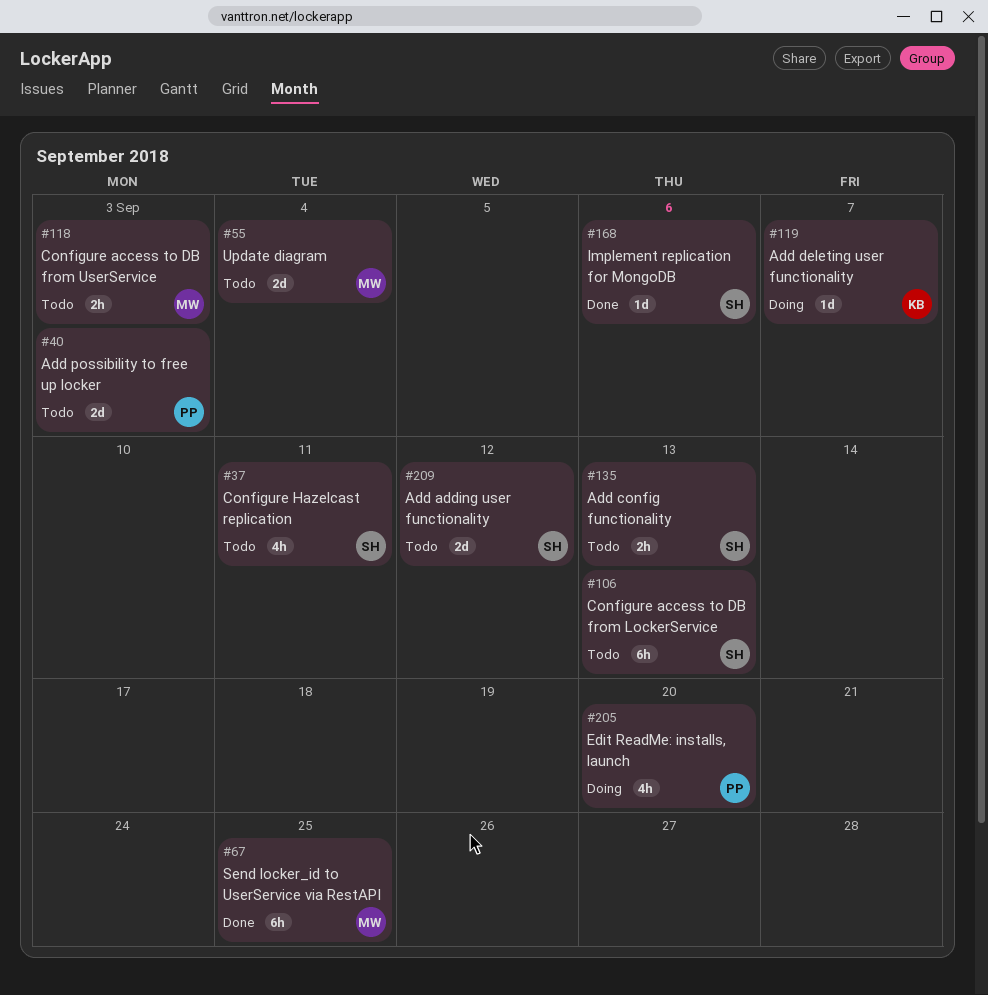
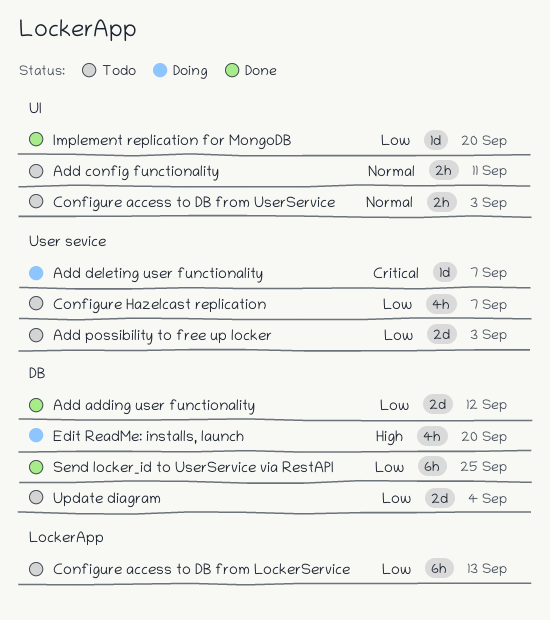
Add adding user functionality, status: Todo -> Done
Add config functionality, due: Sep 13 -> Sep 11
Configure Hazelcast replication, due: Sep 11 -> Sep 7
Implement replication for MongoDB, due: Sep 6 -> Sep 20

